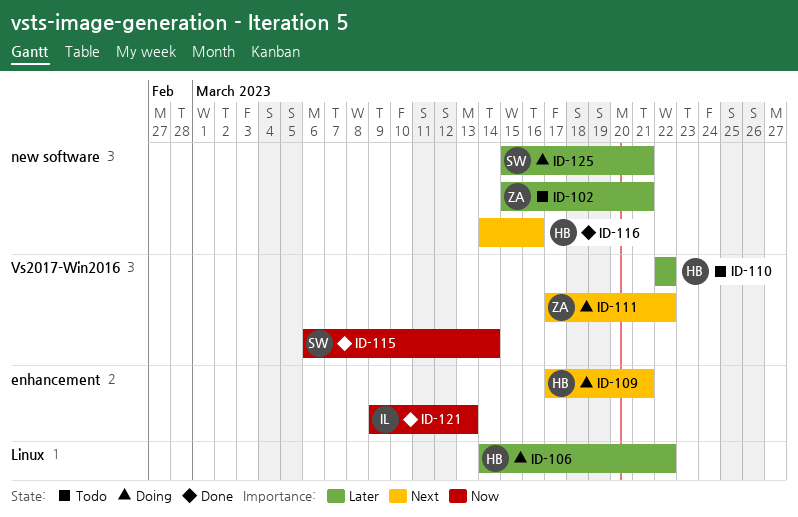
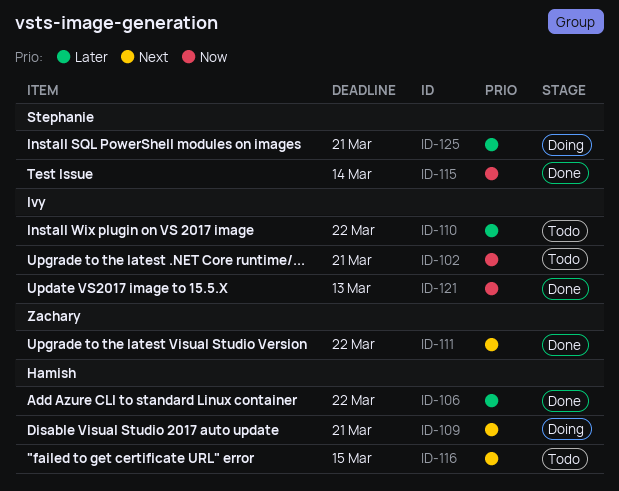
ID-102, owner: Zachary -> Ivy
ID-102, priority: Later -> Now
ID-106, status: Doing -> Done
ID-110, owner: Hamish -> Ivy
ID-111, status: Doing -> Done
ID-116, status: Done -> Todo
ID-116, due: Mar 16 -> Mar 15

